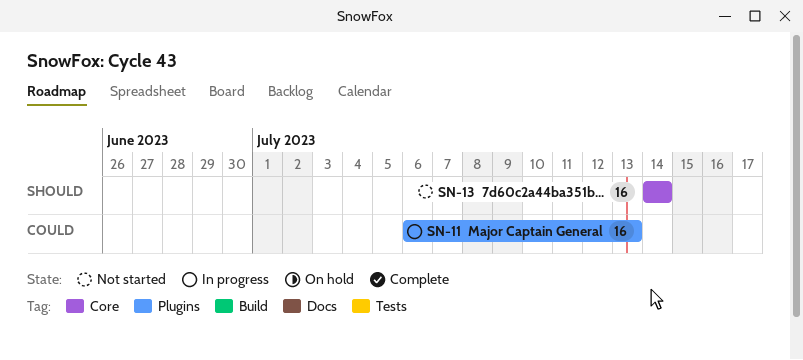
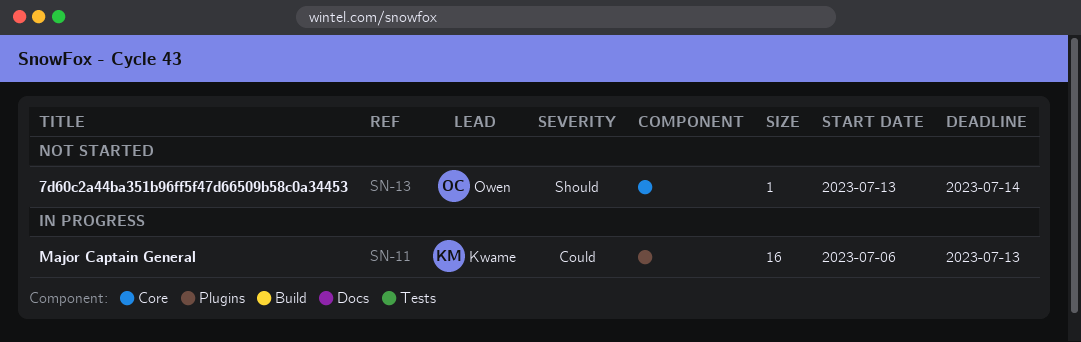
SN-13, estimate: 16 -> 1
SN-13, start: Jul 14 -> Jul 13

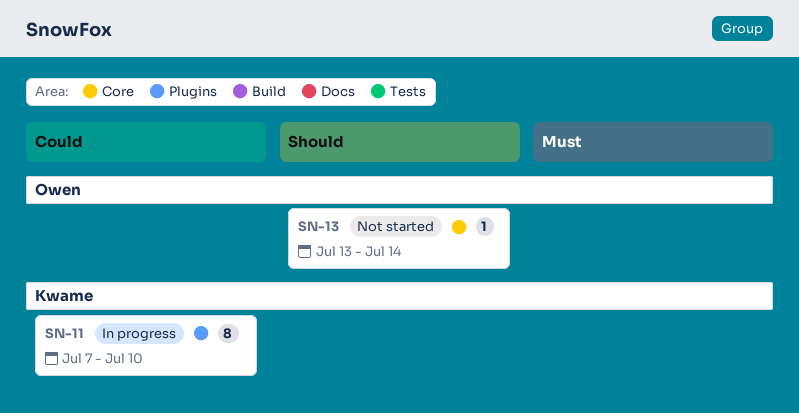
SN-11, estimate: 16 -> 8
SN-11, start: Jul 6 -> Jul 7
SN-11, due: Jul 13 -> Jul 10

